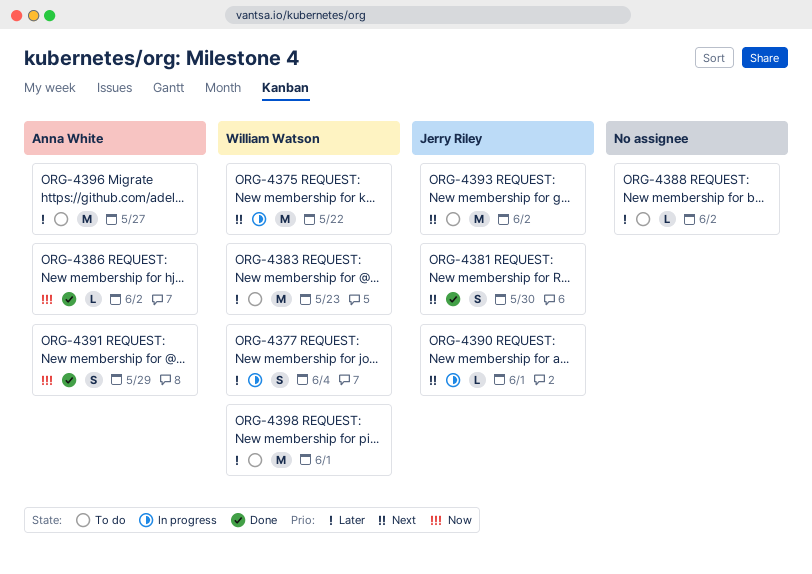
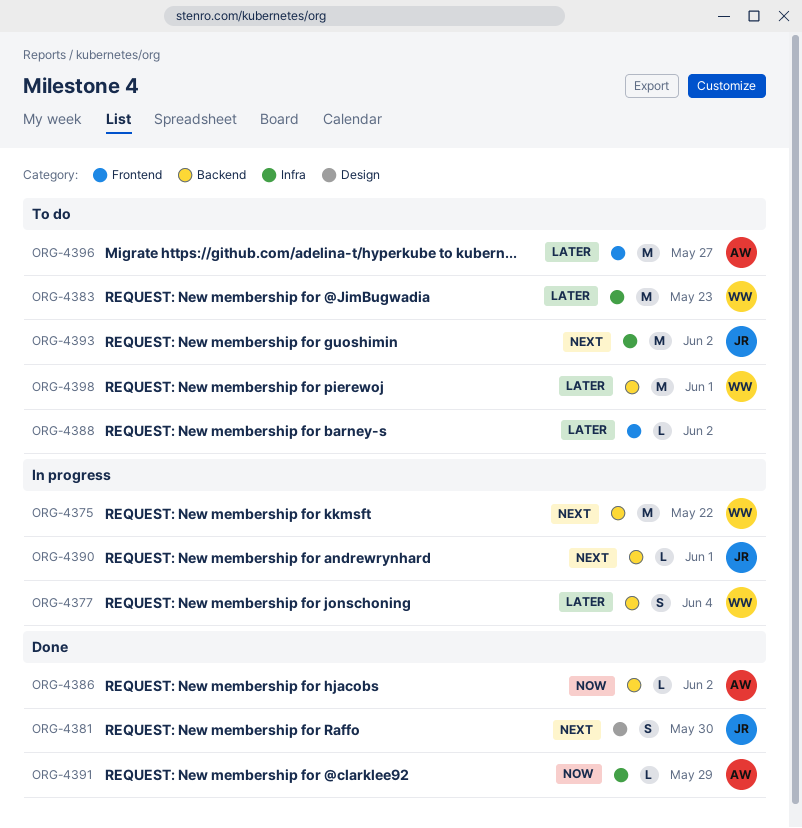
ORG-4391, estimate: S -> L

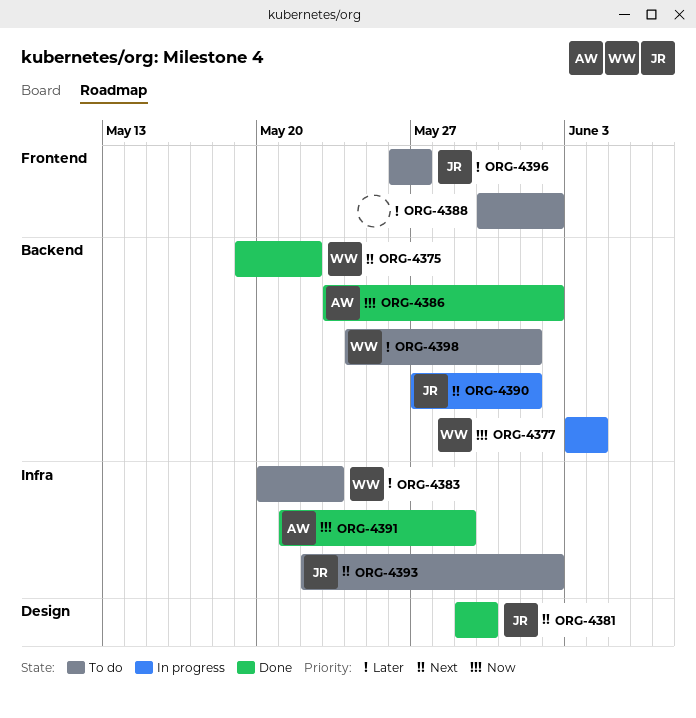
ORG-4375, status: In progress -> Done
ORG-4377, priority: Later -> Now
ORG-4396, owner: AW -> JR

